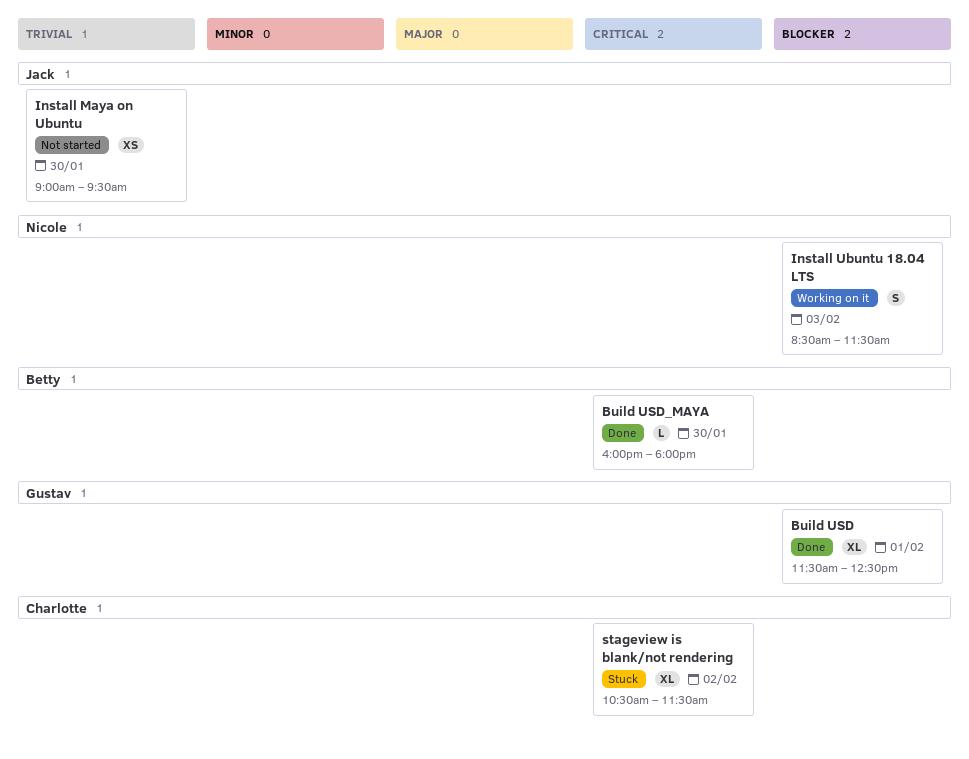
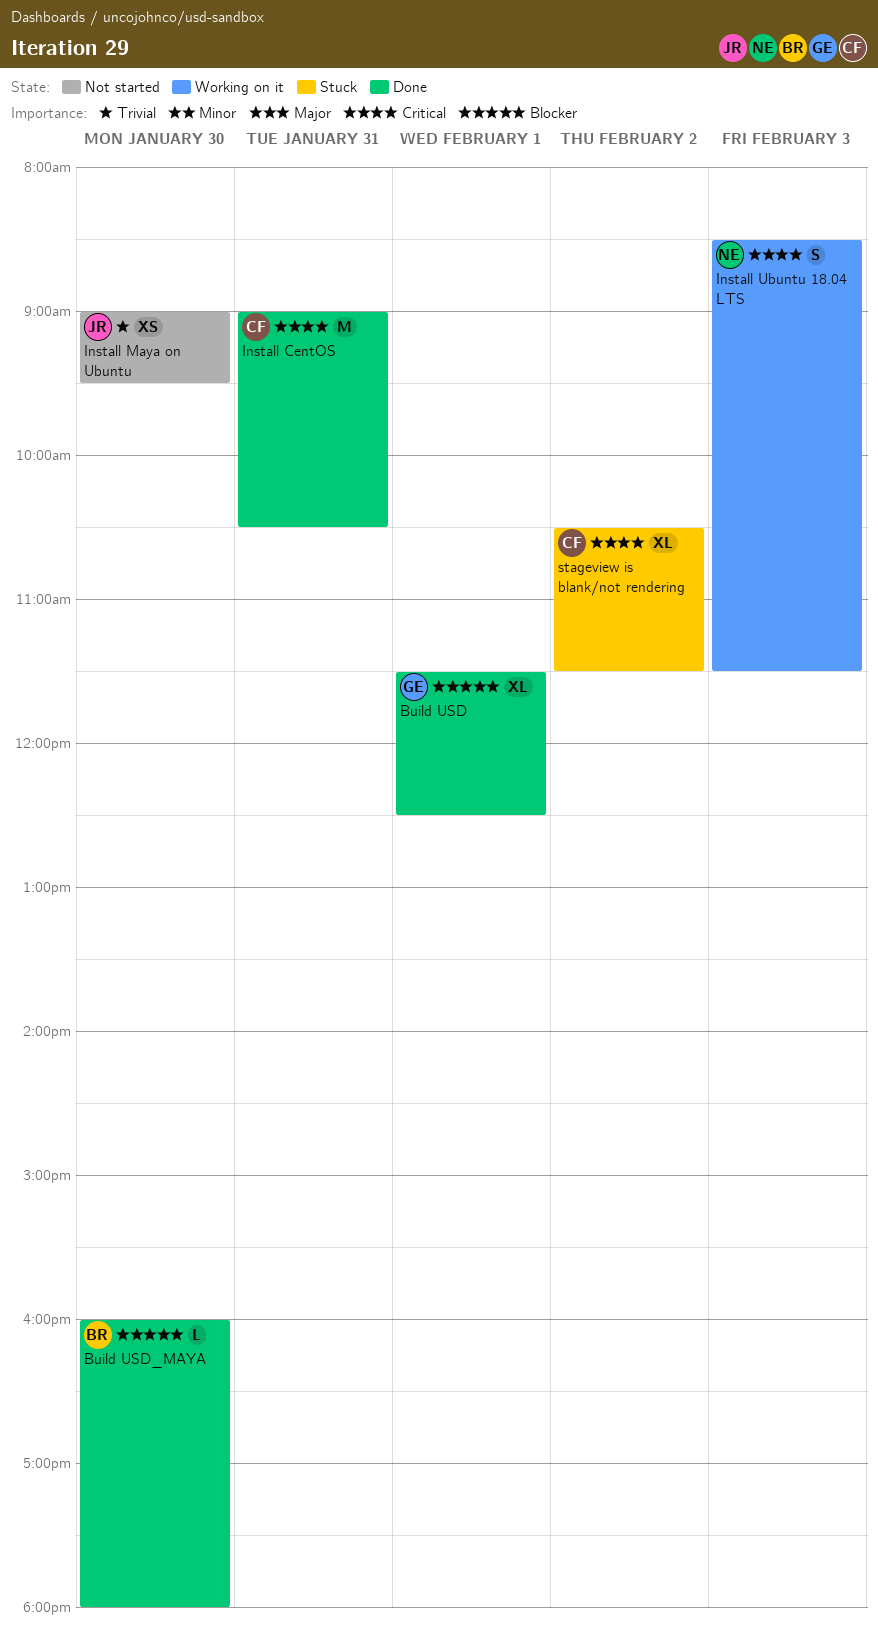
Build USD_MAYA, priority: Critical -> Blocker
Install CentOS: none -> present
Install Ubuntu 18.04 LTS, priority: Blocker -> Critical

